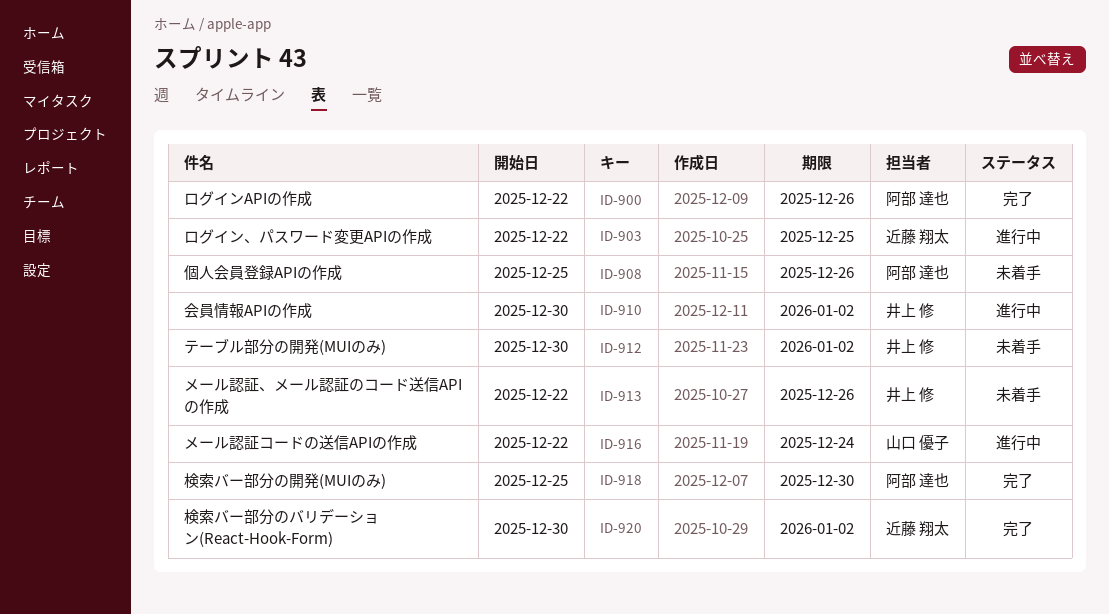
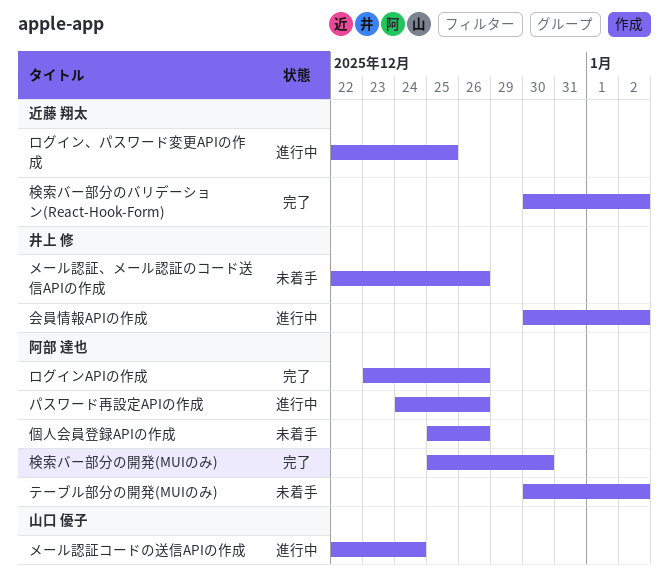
テーブル部分の開発(MUIのみ), owner: 井上 修 -> 阿部 達也
パスワード再設定APIの作成: none -> present
ログインAPIの作成, start: Dec 22 -> Dec 23

